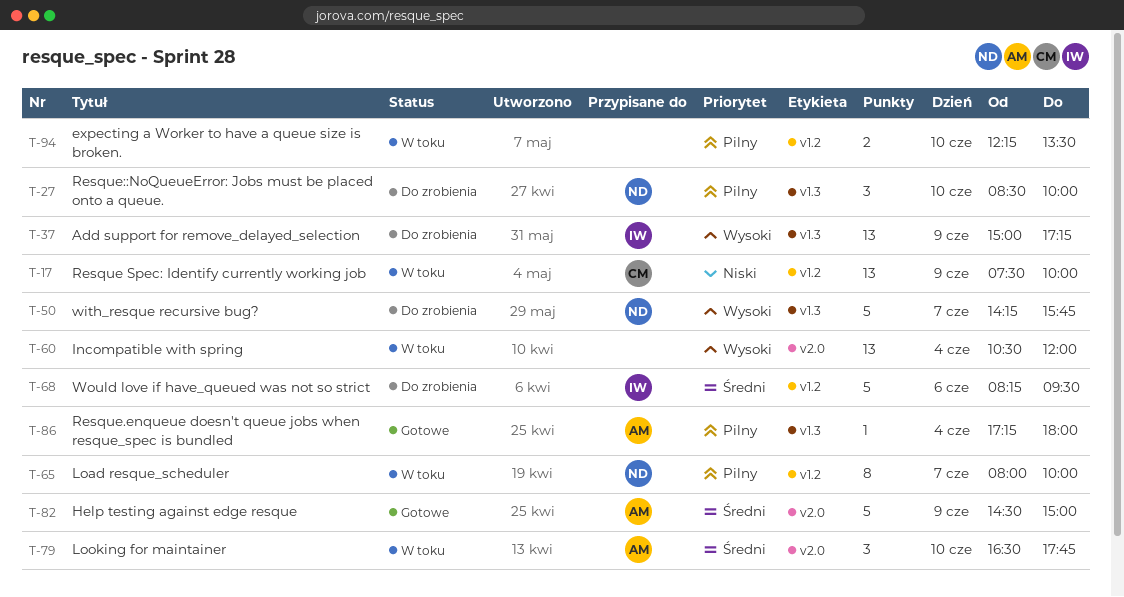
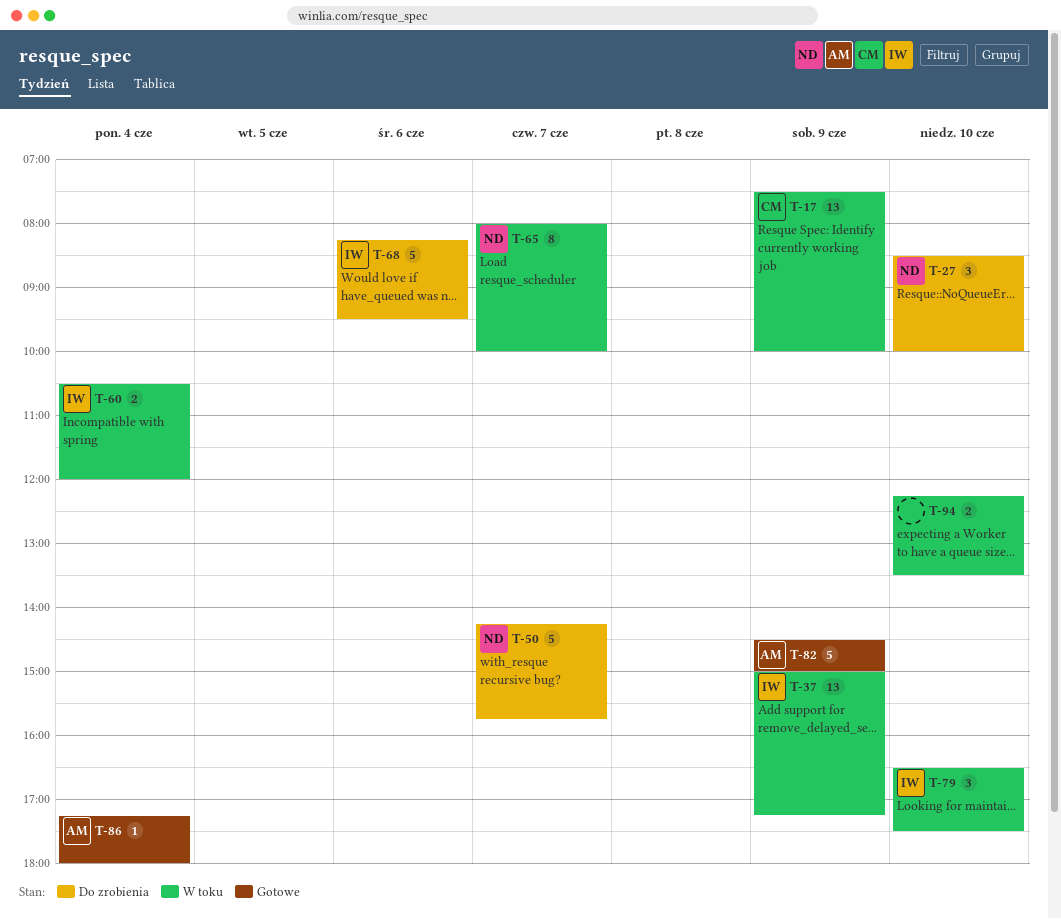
T-37, status: Do zrobienia -> W toku
T-60, owner: none -> IW
T-60, estimate: 13 -> 2
T-79, owner: AM -> IW
T-79, ends: 17:45 -> 17:30

